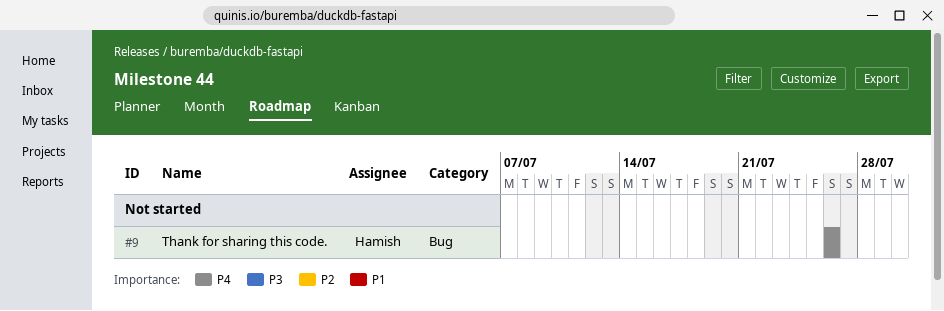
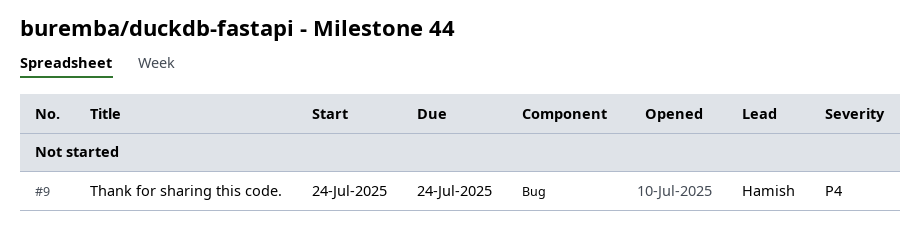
#9, start: Jul 26 -> Jul 24
#9, due: Jul 26 -> Jul 24

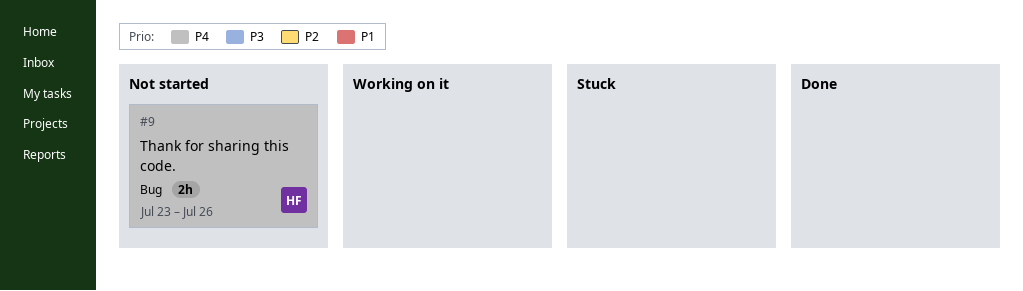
#9, start: Jul 24 -> Jul 23
#9, due: Jul 24 -> Jul 26

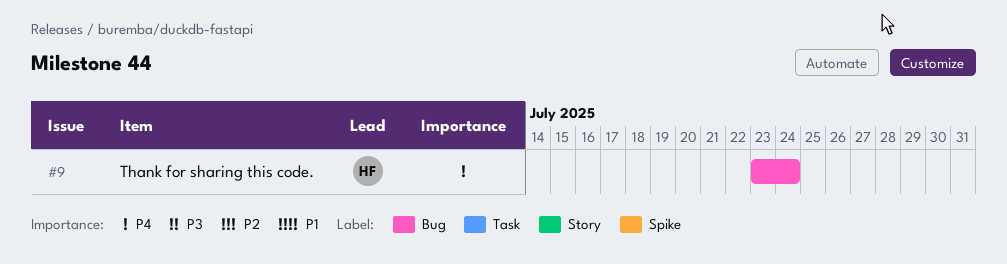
#9, due: Jul 26 -> Jul 24

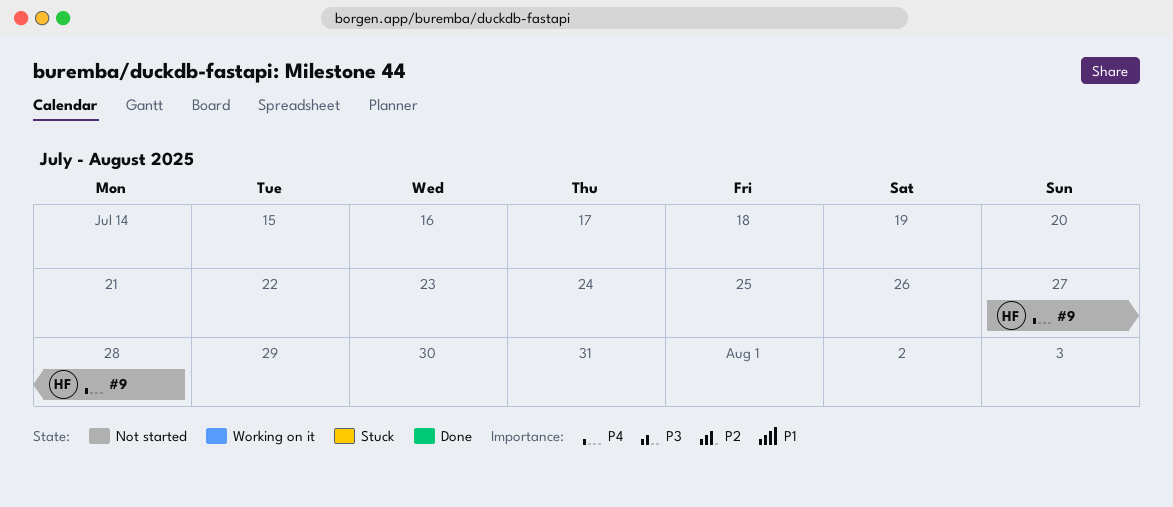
#9, start: Jul 23 -> Jul 27
#9, due: Jul 24 -> Jul 28

